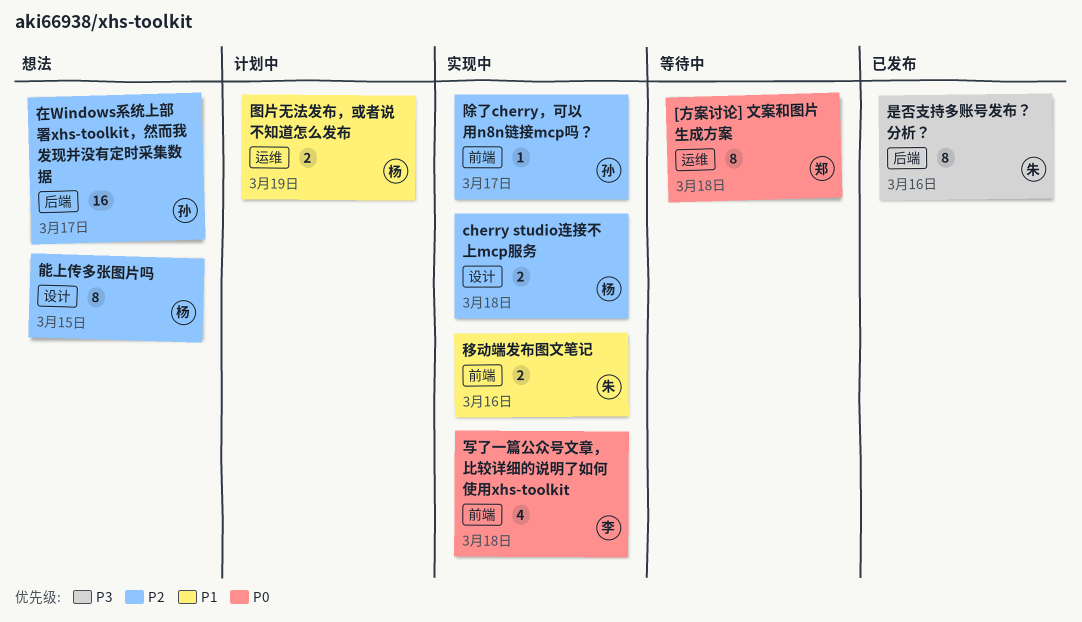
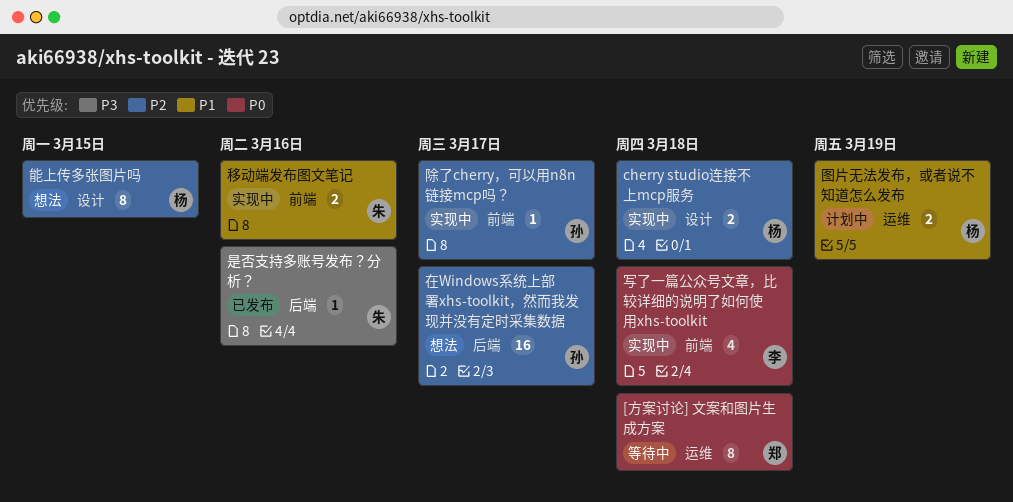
是否支持多账号发布？分析？, estimate: 8 -> 1

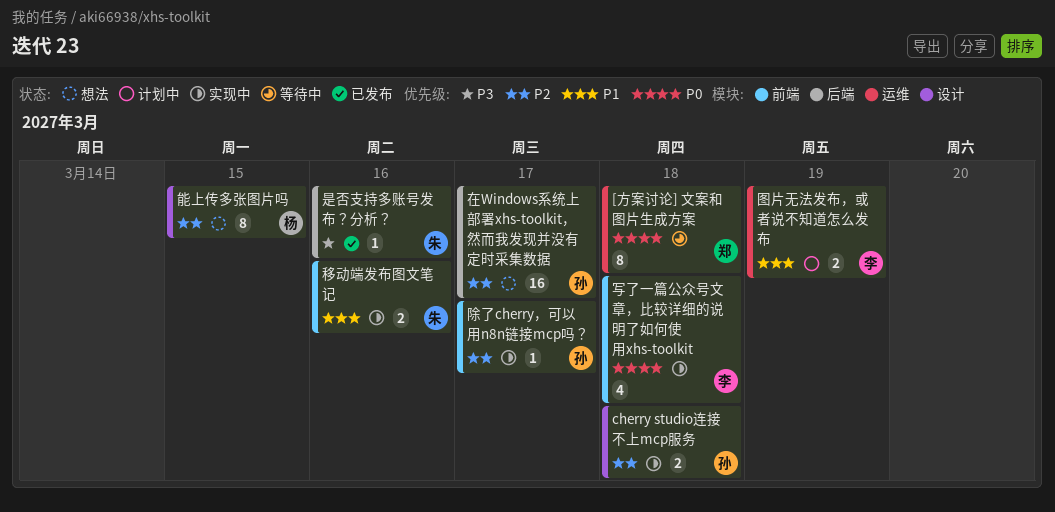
cherry studio连接不上mcp服务, owner: 杨 -> 孙
图片无法发布，或者说不知道怎么发布, owner: 杨 -> 李

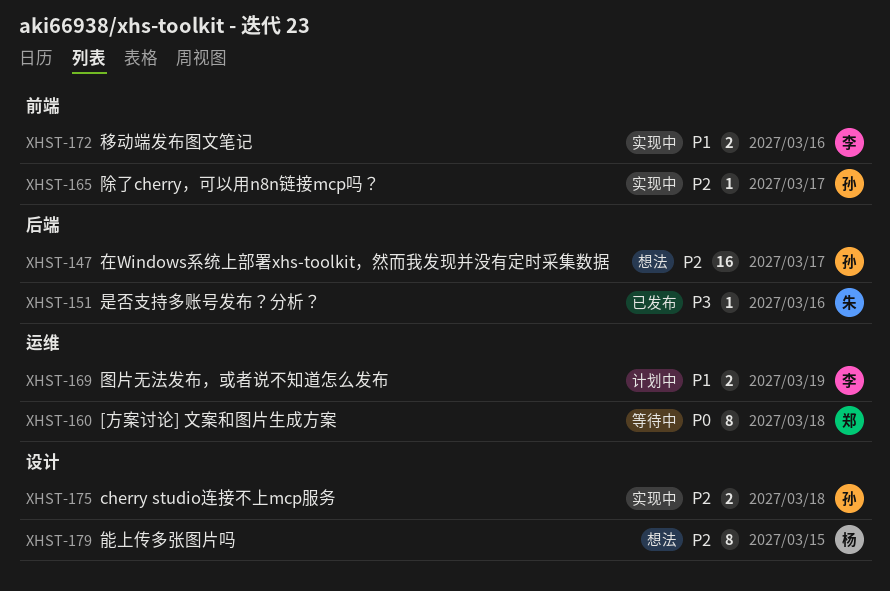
写了一篇公众号文章，比较详细的说明了如何使用xhs-toolkit: present -> none
移动端发布图文笔记, owner: 朱 -> 李

